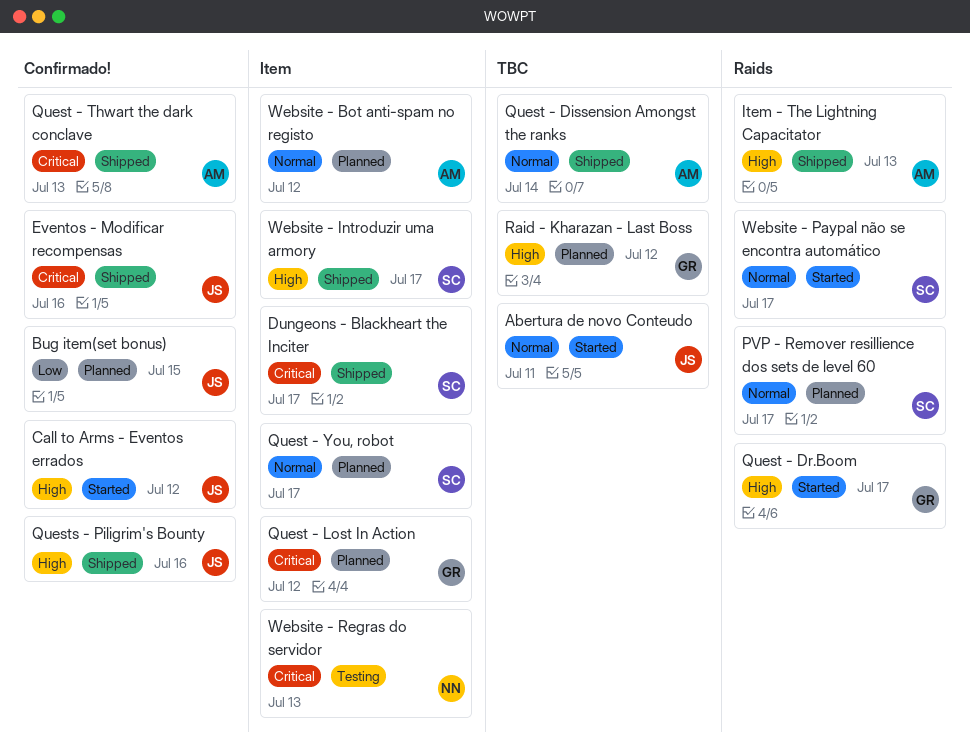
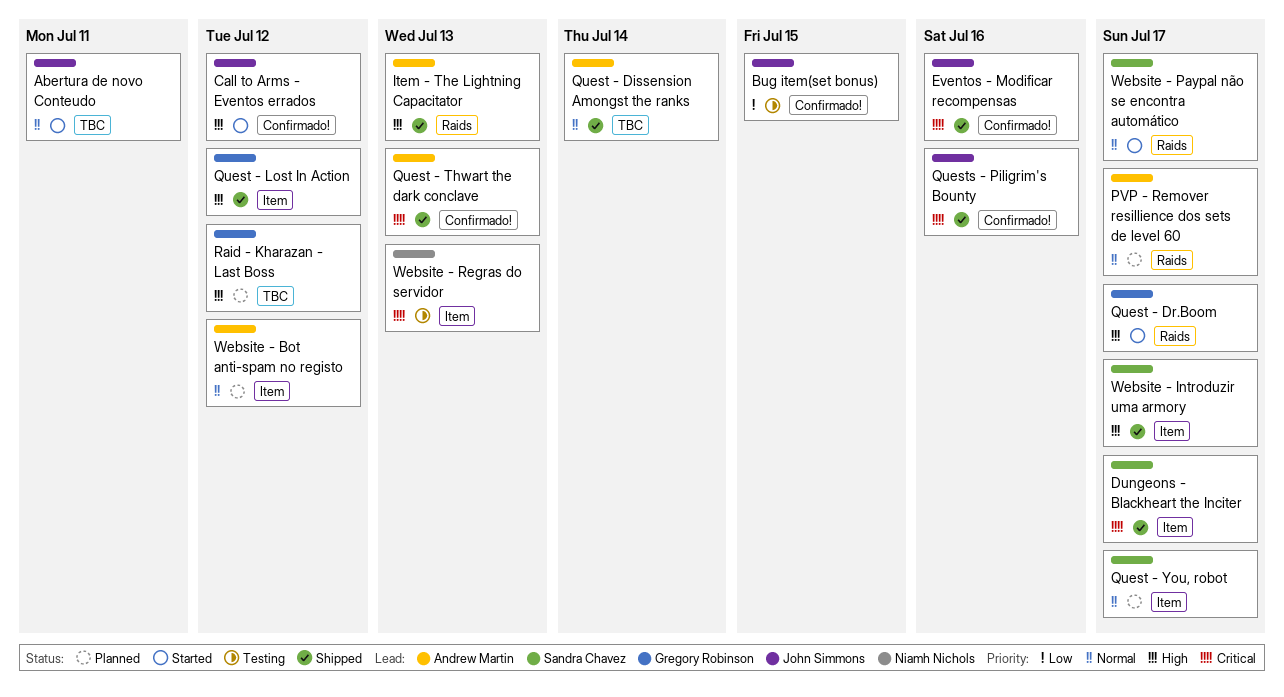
Bug item(set bonus), status: Planned -> Testing
PVP - Remover resillience dos sets de level 60, owner: Sandra Chavez -> Andrew Martin
Quest - Lost In Action, status: Planned -> Shipped
Quest - Lost In Action, priority: Critical -> High
Quests - Piligrim's Bounty, priority: High -> Critical

